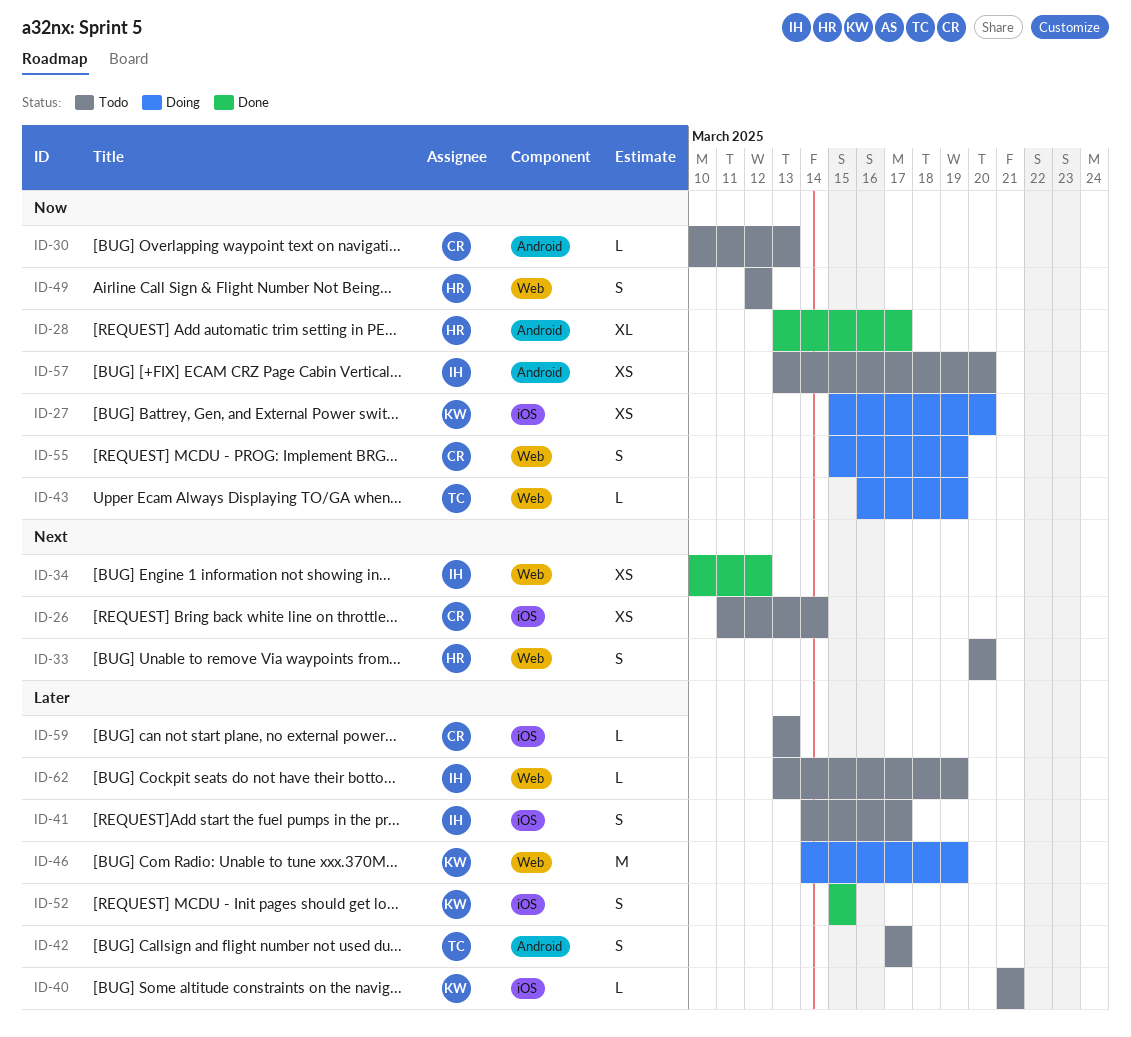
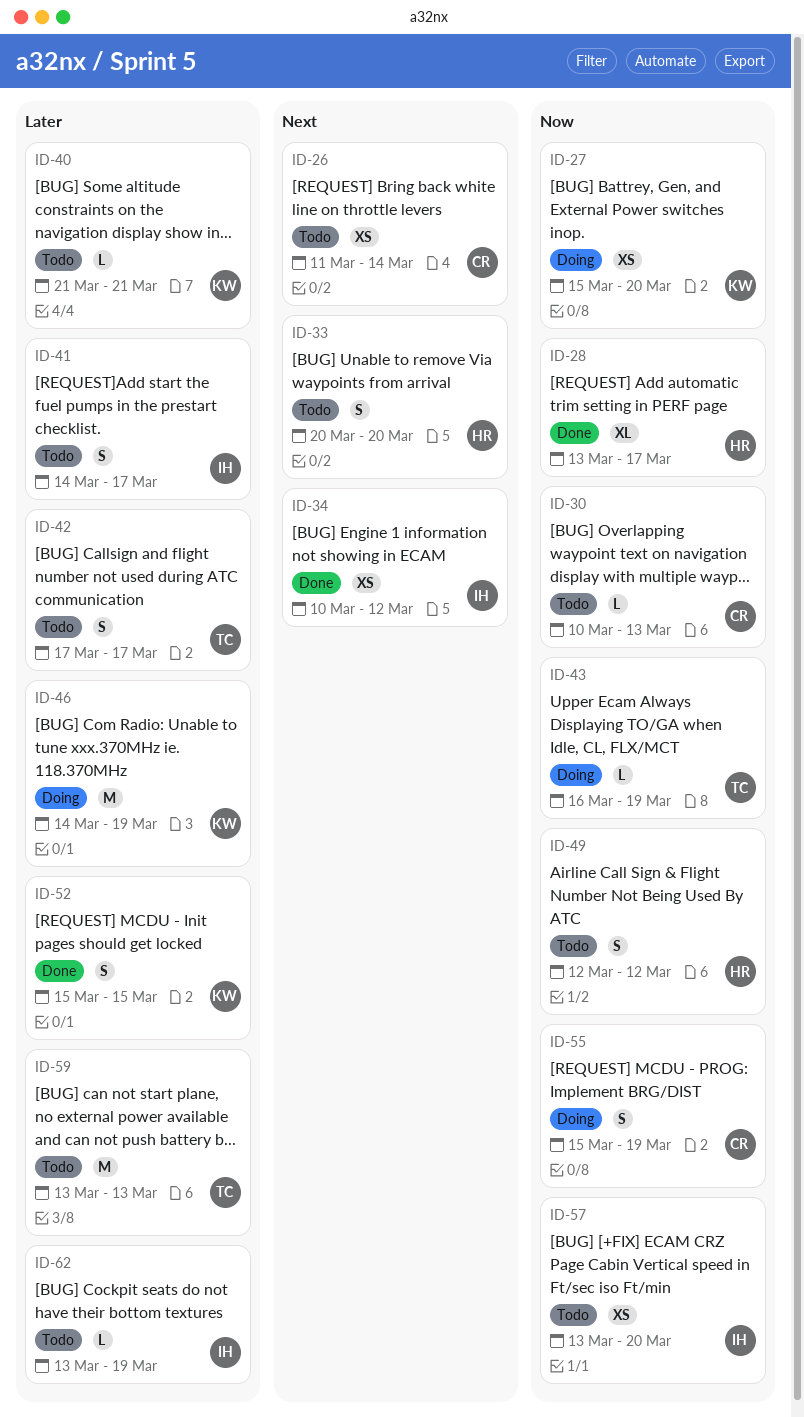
ID-59, owner: CR -> TC
ID-59, estimate: L -> M

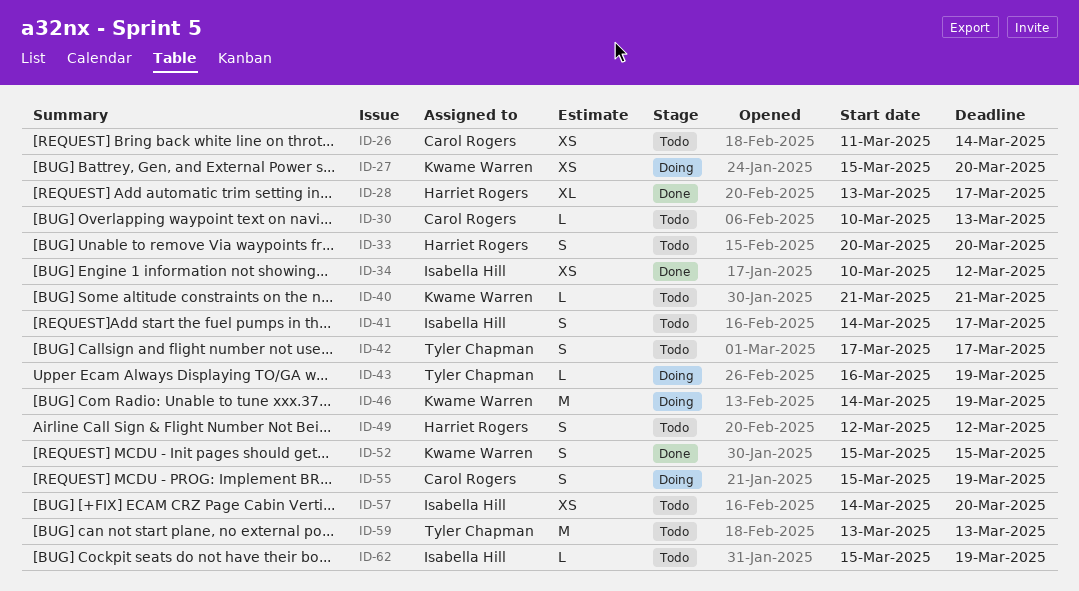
ID-57, start: Mar 13 -> Mar 14
ID-62, start: Mar 13 -> Mar 15

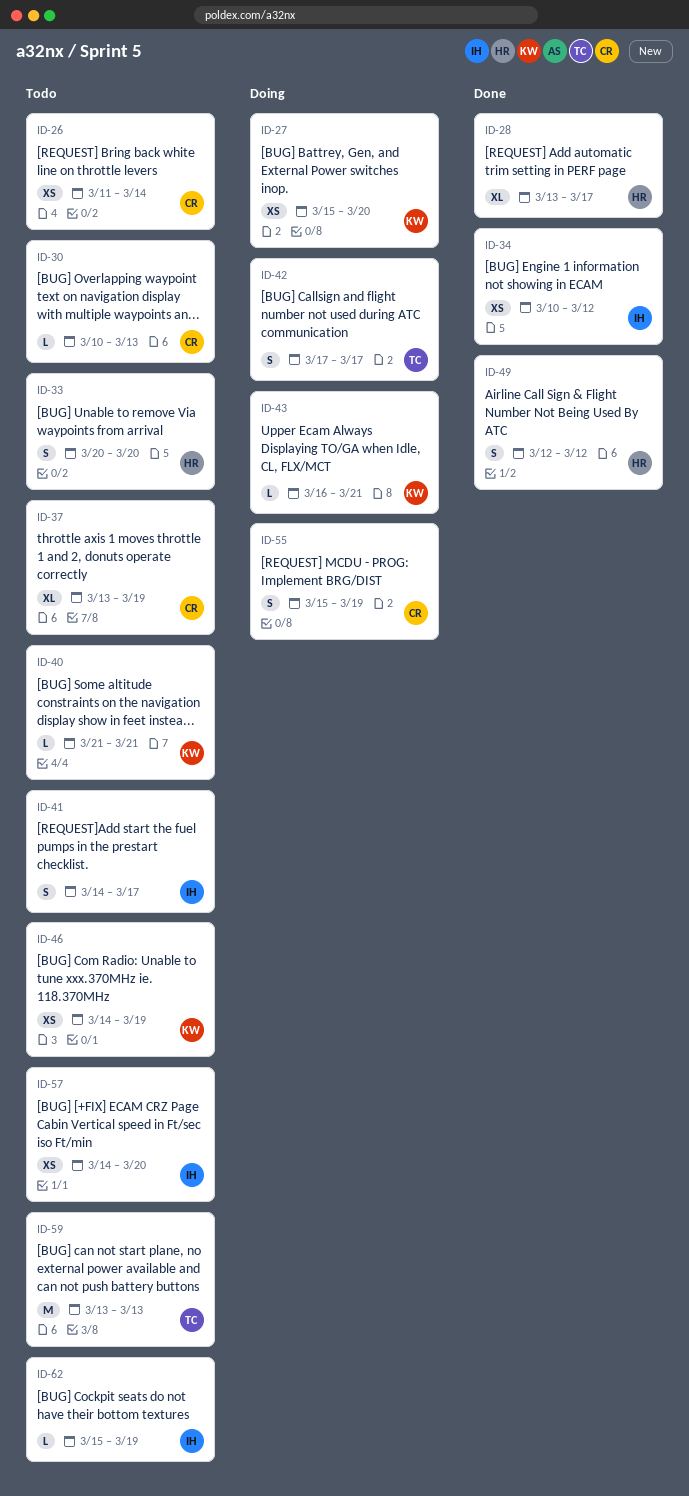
ID-37: none -> present
ID-42, status: Todo -> Doing
ID-43, owner: Tyler Chapman -> Kwame Warren
ID-43, due: Mar 19 -> Mar 21
ID-46, status: Doing -> Todo
ID-46, estimate: M -> XS
ID-49, status: Todo -> Done
ID-52: present -> none

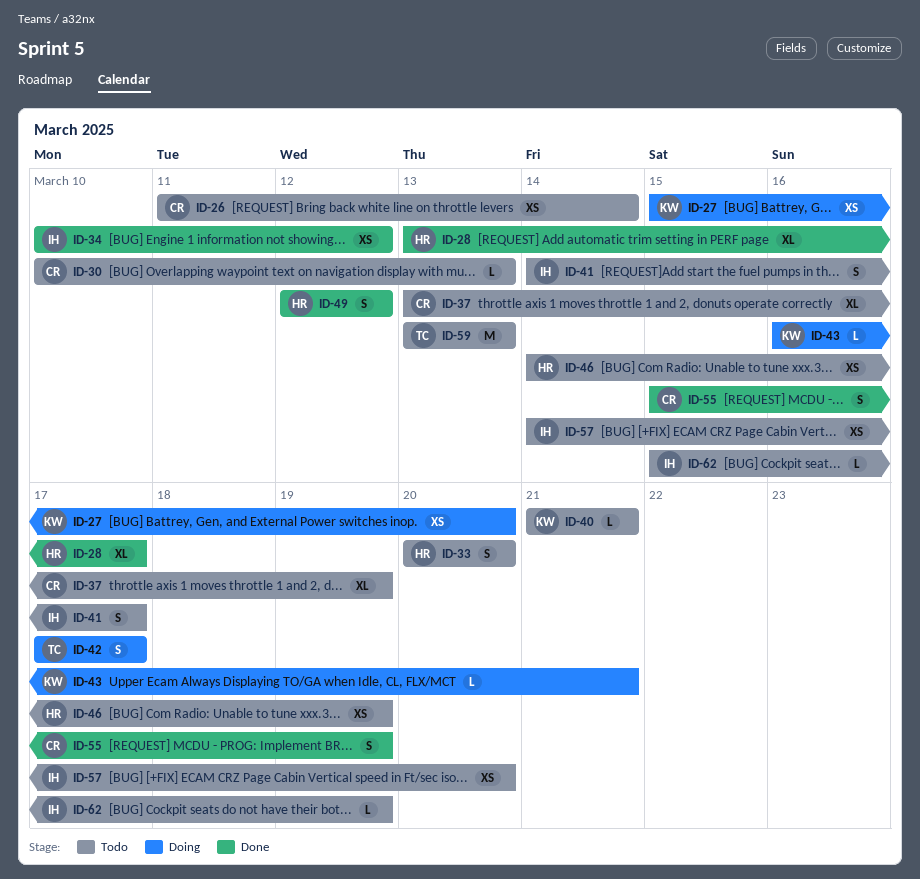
ID-46, owner: KW -> HR
ID-55, status: Doing -> Done

